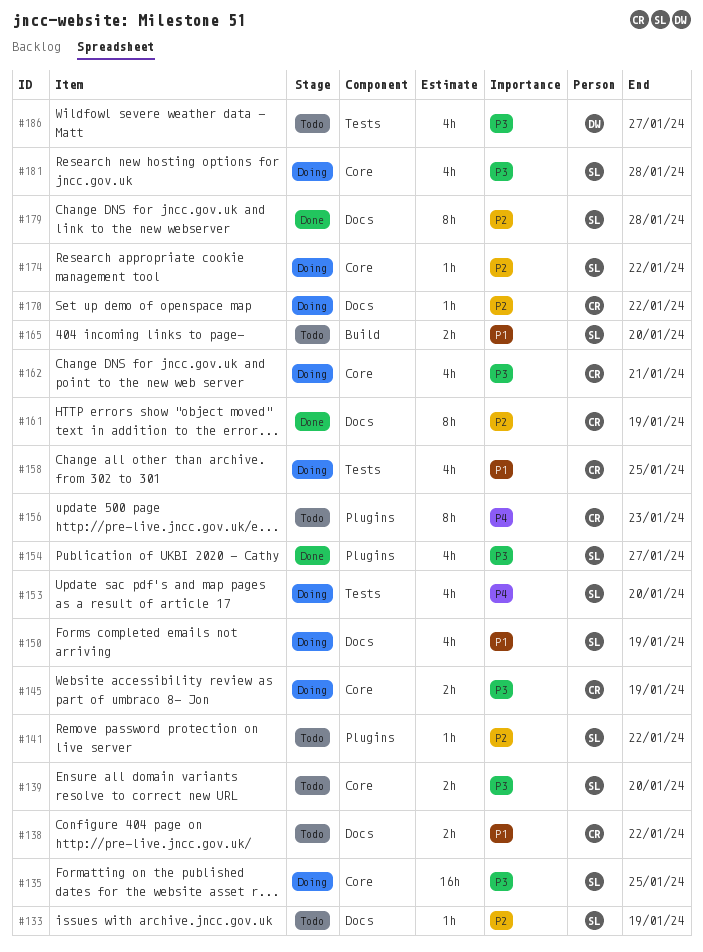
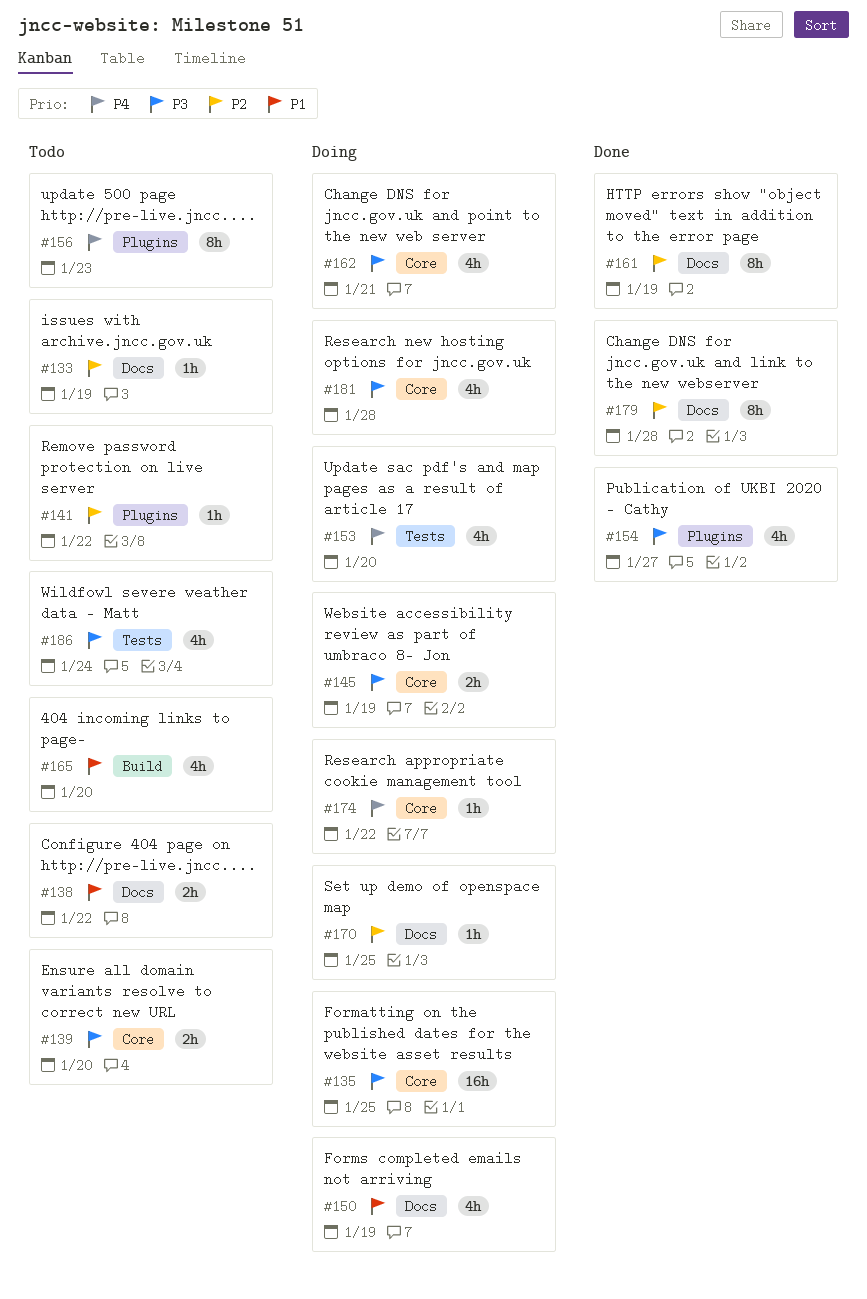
#158: present -> none
#165, estimate: 2h -> 4h
#170, due: Jan 22 -> Jan 25
#174, priority: P2 -> P4
#186, due: Jan 27 -> Jan 24

